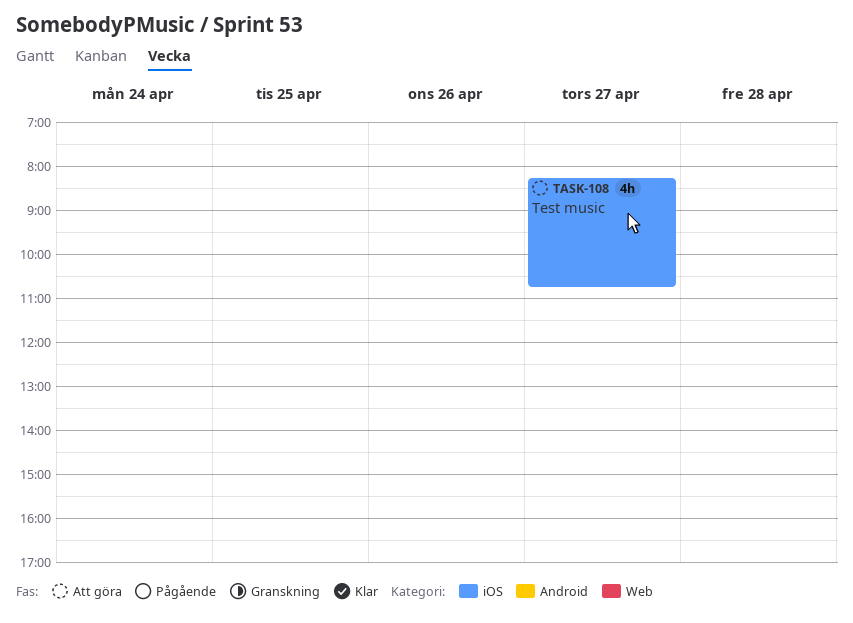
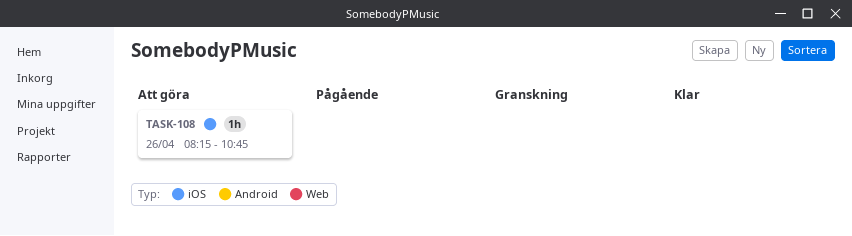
TASK-108, estimate: 4h -> 1h
TASK-108, day: Apr 27 -> Apr 26

